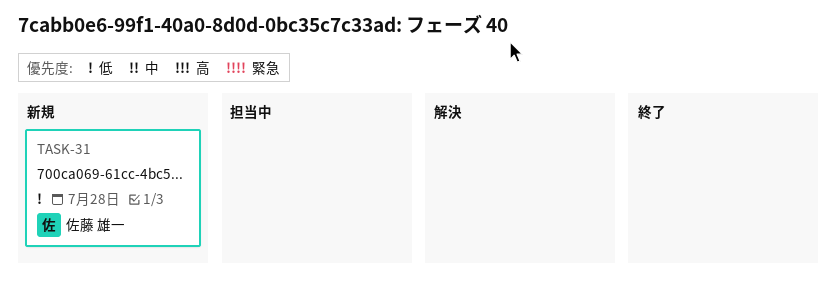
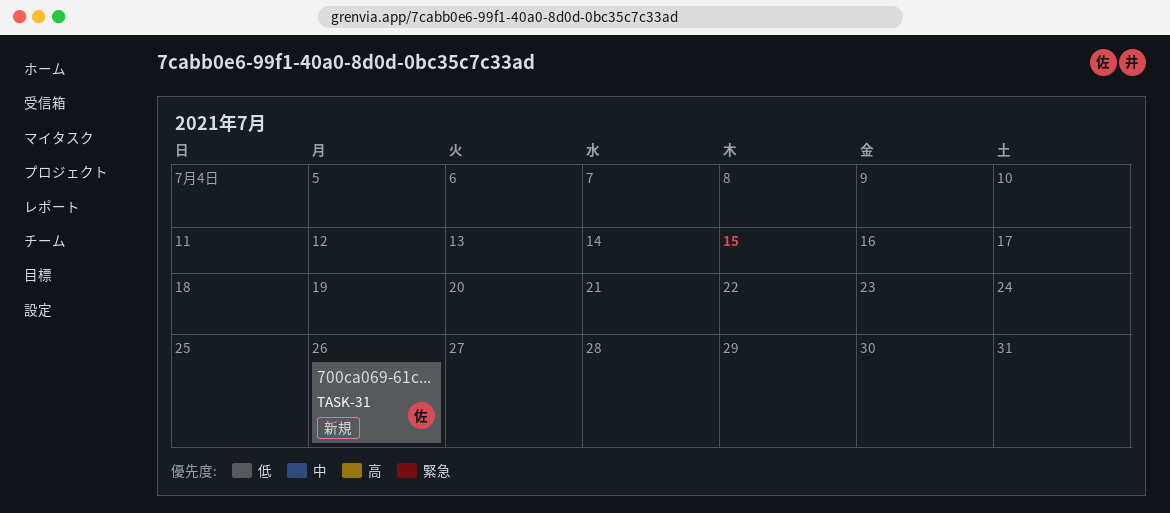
TASK-31, due: Jul 28 -> Jul 26

